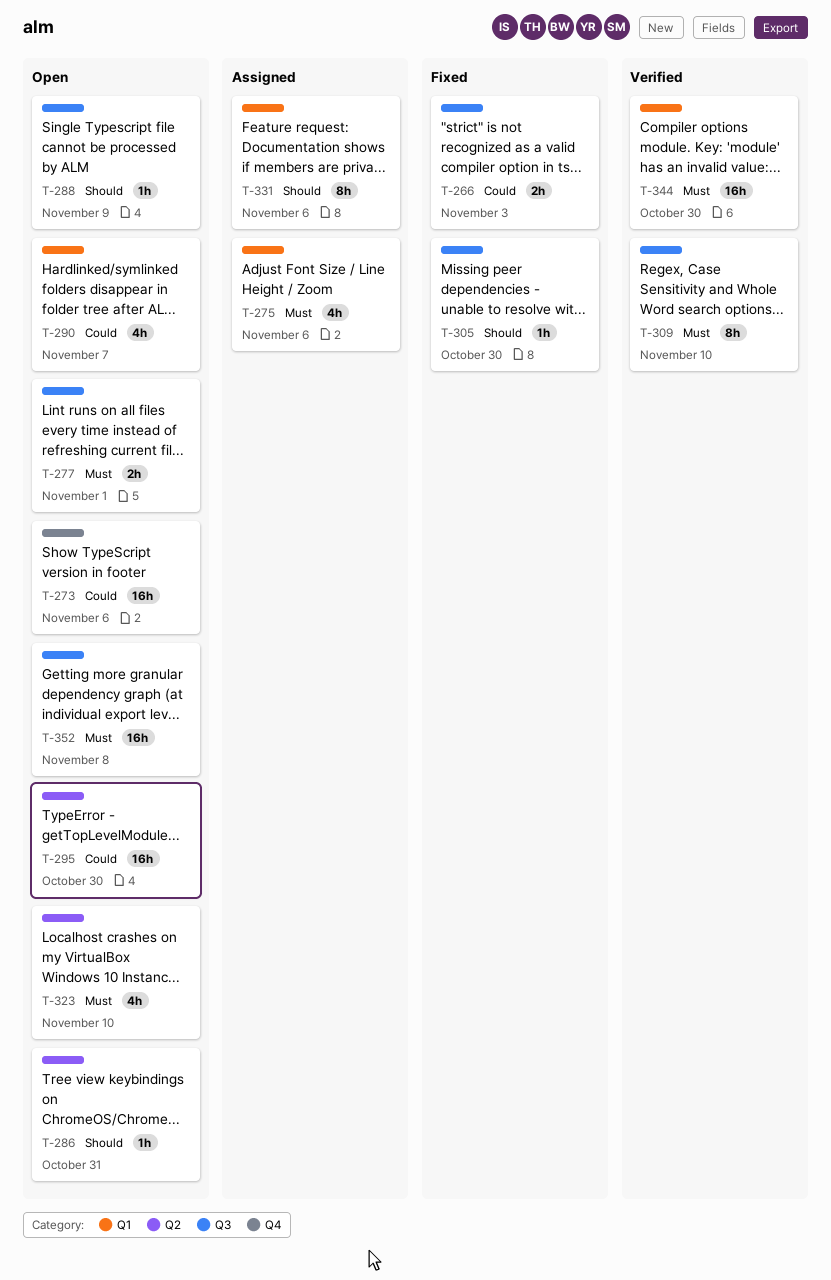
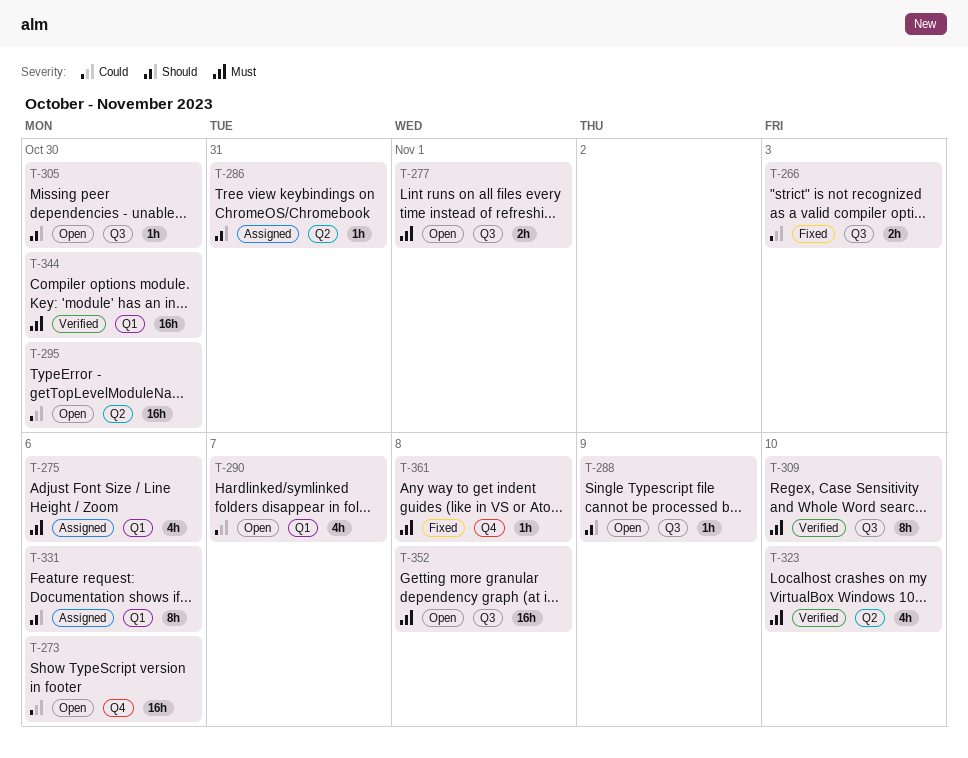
T-286, status: Open -> Assigned
T-305, status: Fixed -> Open
T-323, status: Open -> Verified
T-361: none -> present

